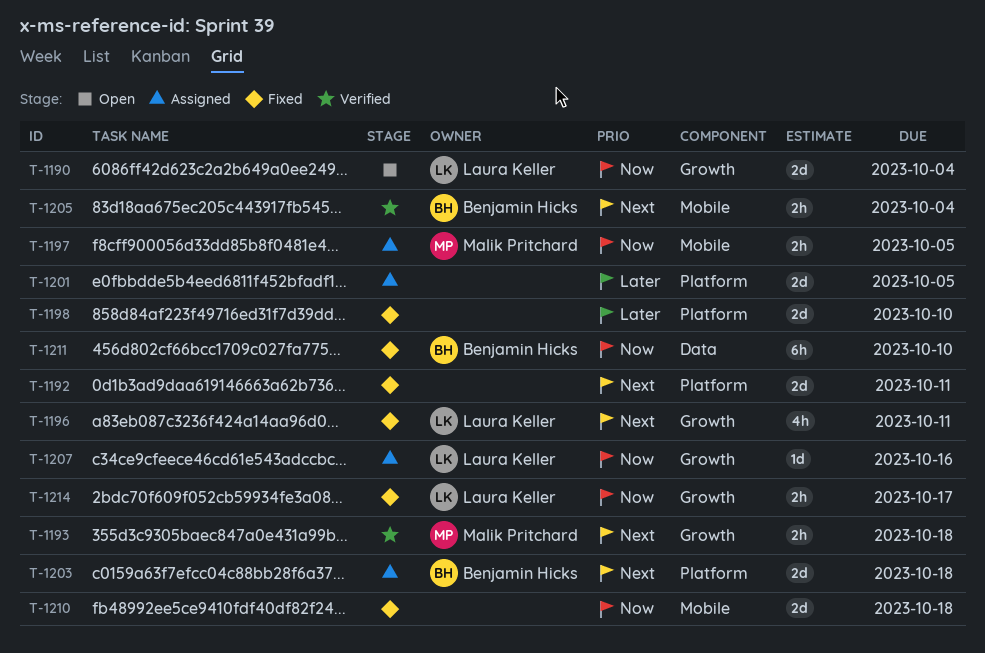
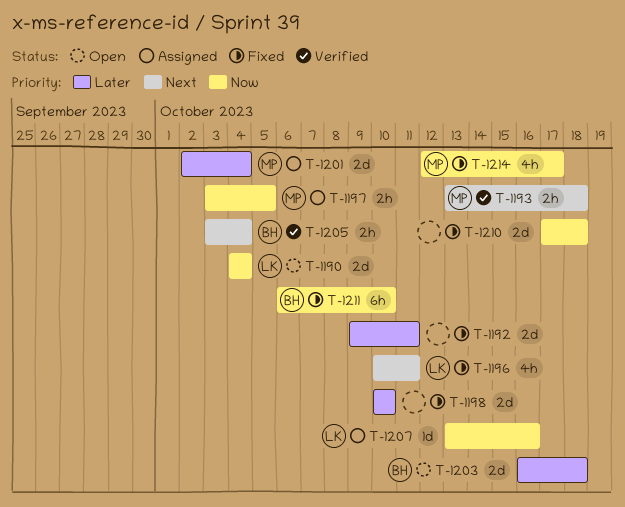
T-1192, priority: Next -> Later
T-1201, owner: none -> Malik Pritchard
T-1201, due: Oct 5 -> Oct 4
T-1203, status: Assigned -> Open
T-1203, priority: Next -> Later
T-1214, owner: Laura Keller -> Malik Pritchard
T-1214, estimate: 2h -> 4h

